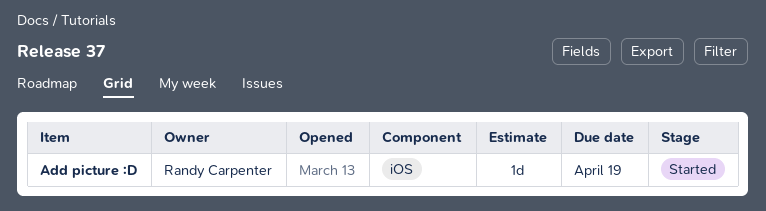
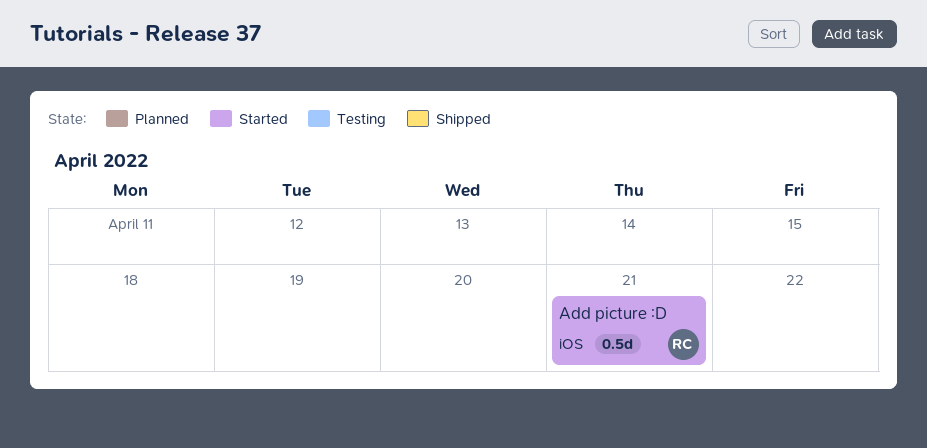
Add picture :D, estimate: 1d -> 0.5d
Add picture :D, due: Apr 19 -> Apr 21

